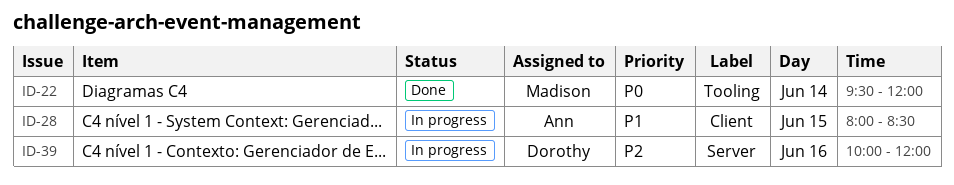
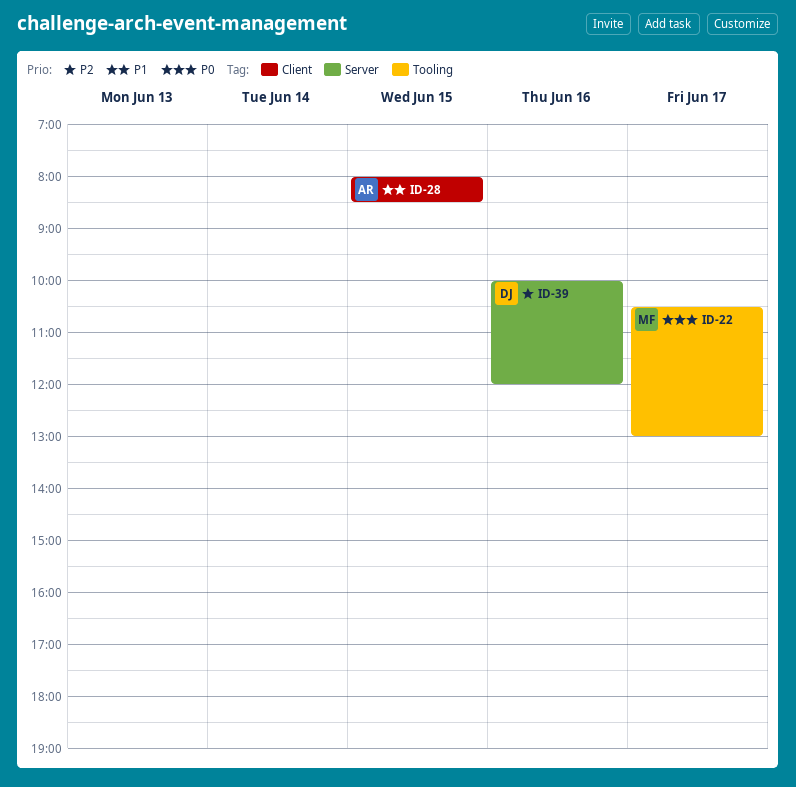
ID-22, day: Jun 14 -> Jun 17
ID-22, begins: 09:30 -> 10:30
ID-22, ends: 12:00 -> 13:00

